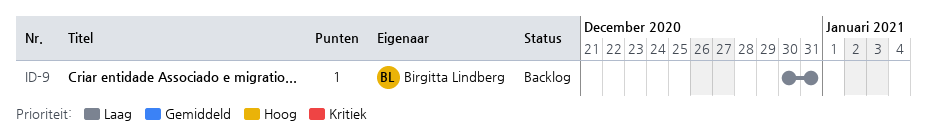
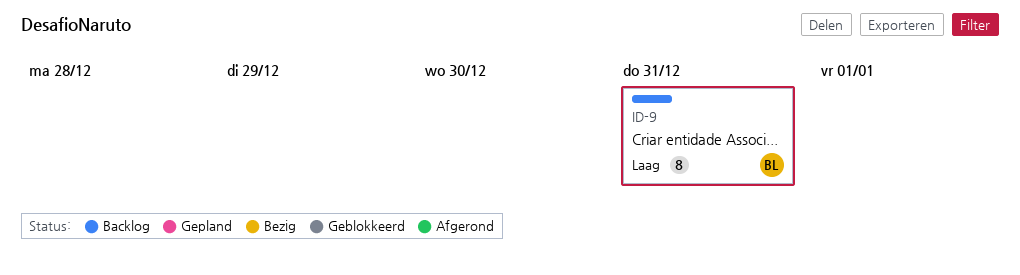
ID-9, estimate: 1 -> 8

